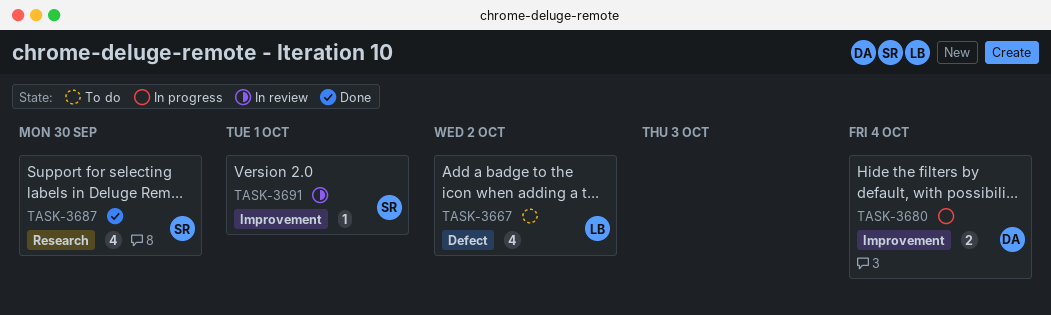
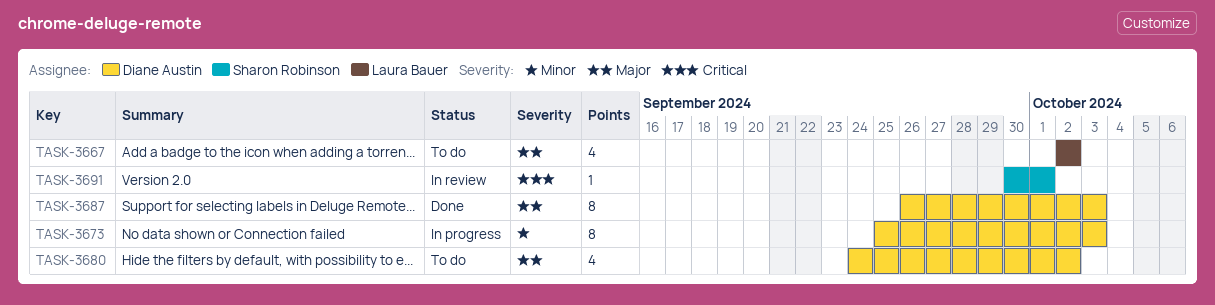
TASK-3673: none -> present
TASK-3680, status: In progress -> To do
TASK-3680, estimate: 2 -> 4
TASK-3680, due: Oct 4 -> Oct 2
TASK-3687, owner: Sharon Robinson -> Diane Austin
TASK-3687, estimate: 4 -> 8
TASK-3687, due: Sep 30 -> Oct 3

